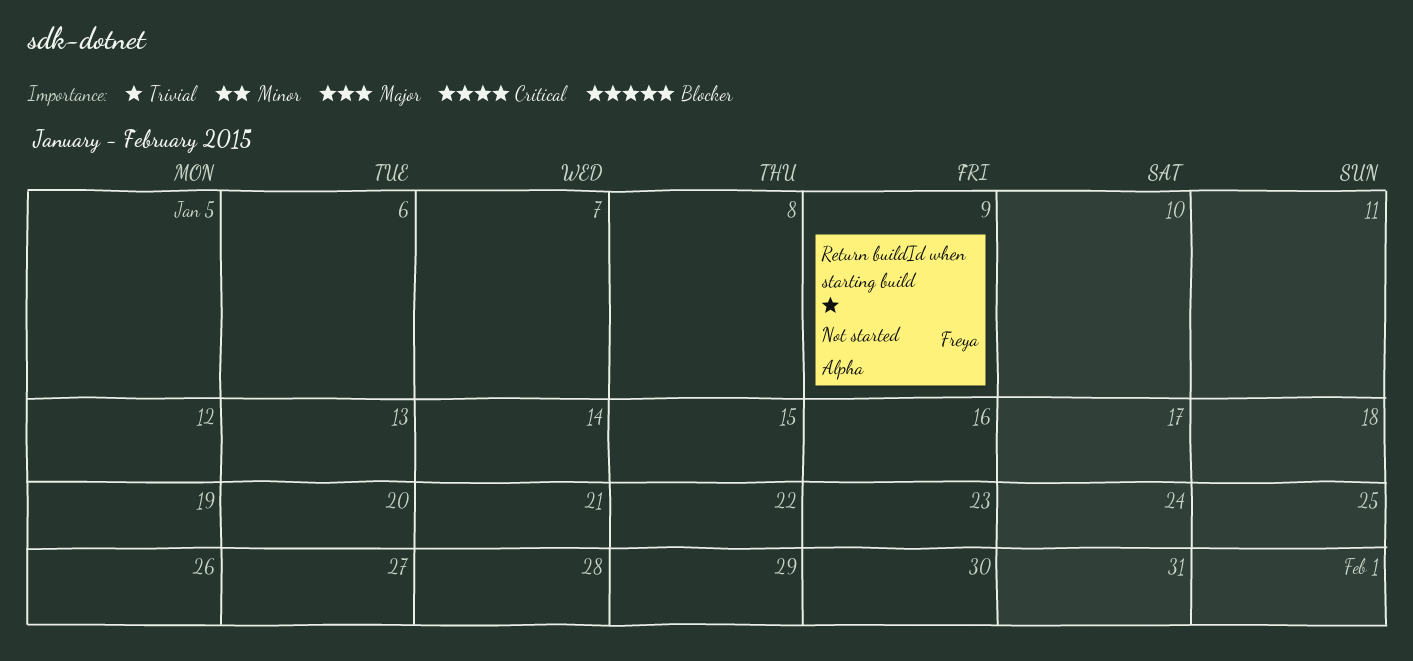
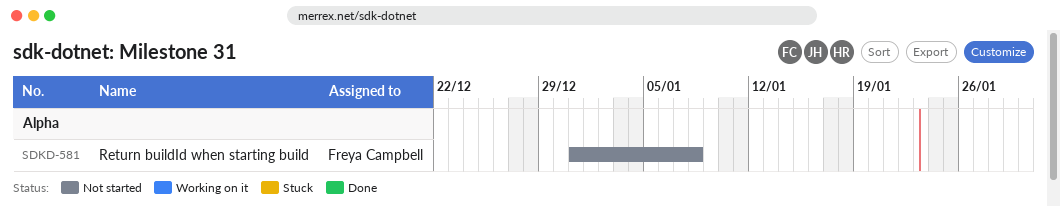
Return buildId when starting build, due: Jan 9 -> Jan 8

